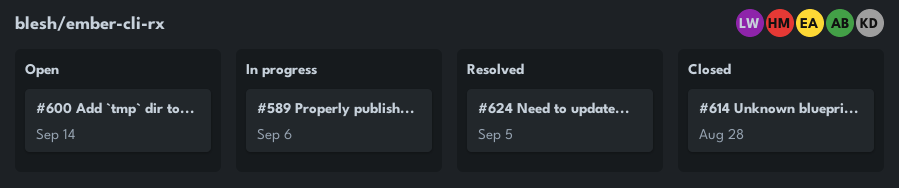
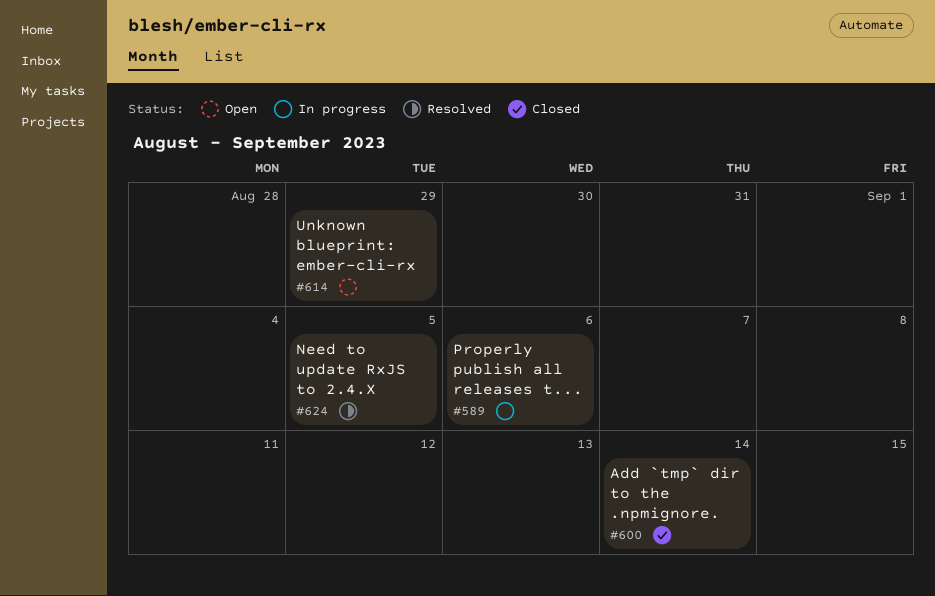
#600, status: Open -> Closed
#614, status: Closed -> Open
#614, due: Aug 28 -> Aug 29

